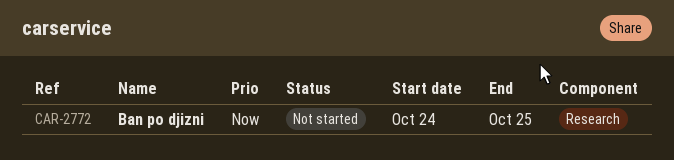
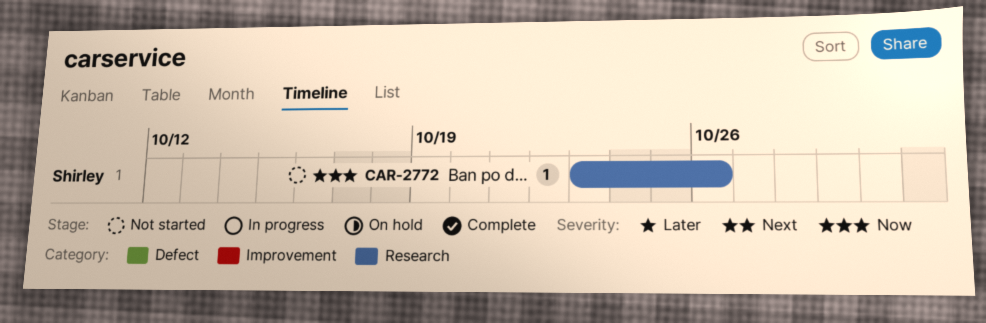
CAR-2772, start: Oct 24 -> Oct 23
CAR-2772, due: Oct 25 -> Oct 26

